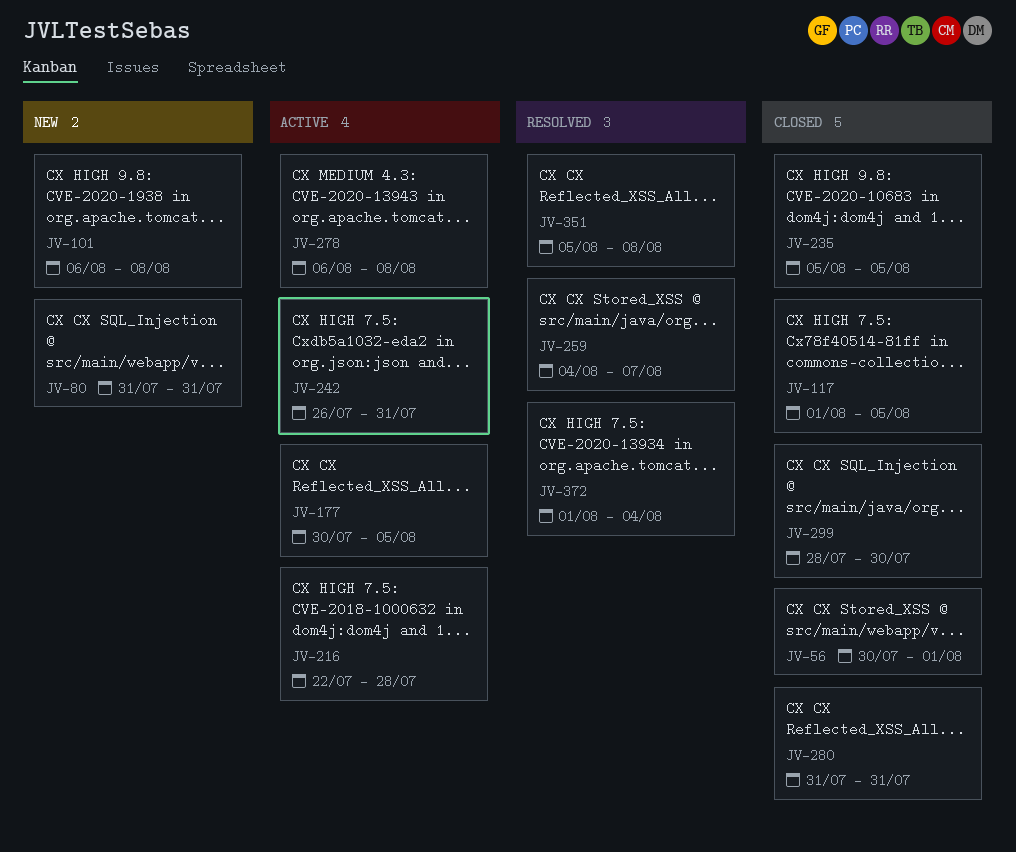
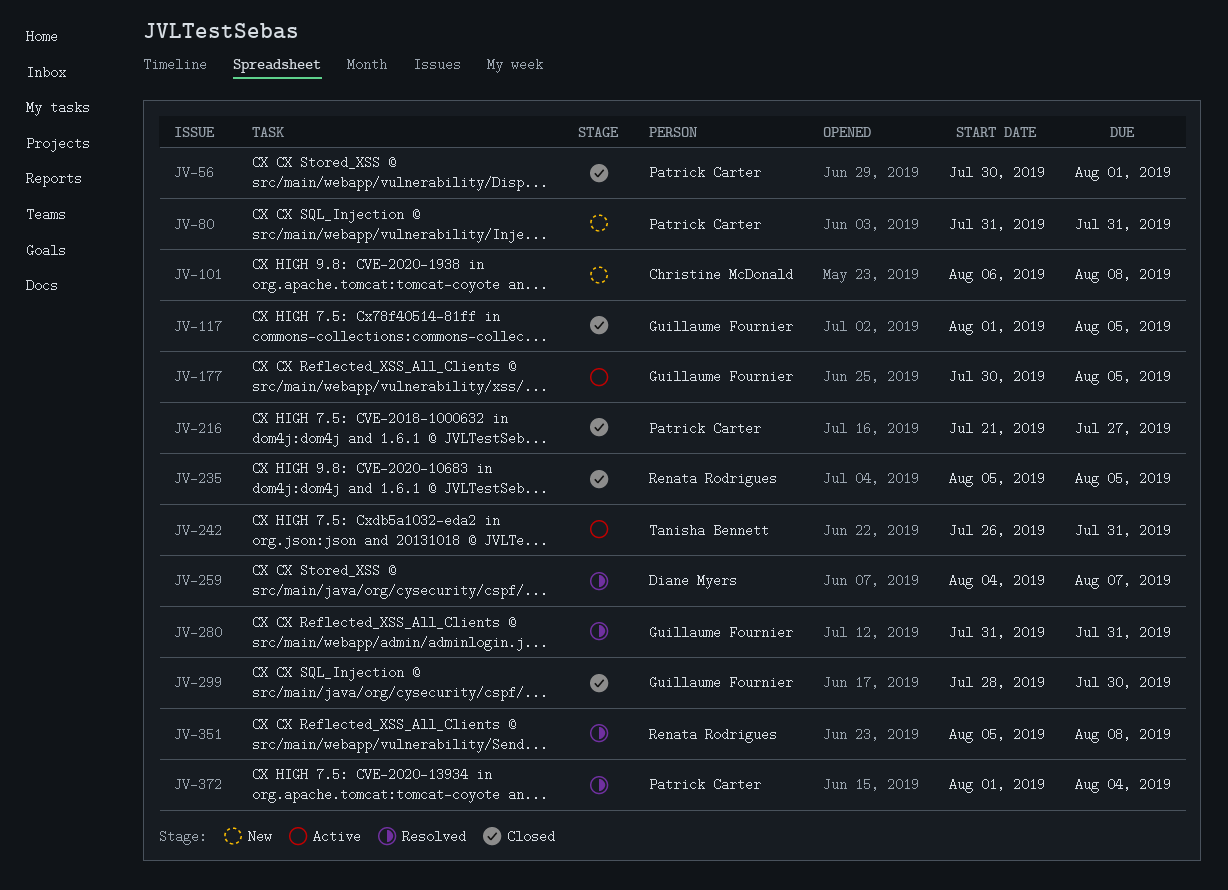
JV-216, status: Active -> Closed
JV-216, start: Jul 22 -> Jul 21
JV-216, due: Jul 28 -> Jul 27
JV-278: present -> none
JV-280, status: Closed -> Resolved

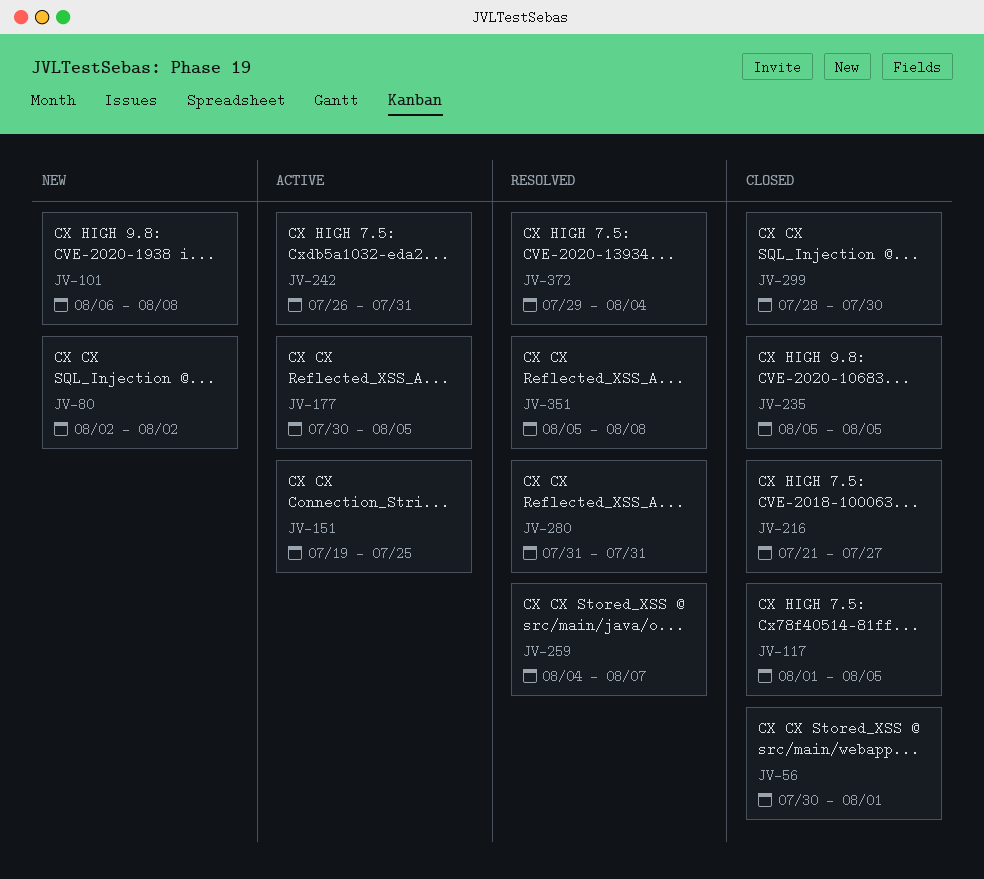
JV-80, start: Jul 31 -> Aug 2
JV-80, due: Jul 31 -> Aug 2
JV-151: none -> present
JV-372, start: Aug 1 -> Jul 29

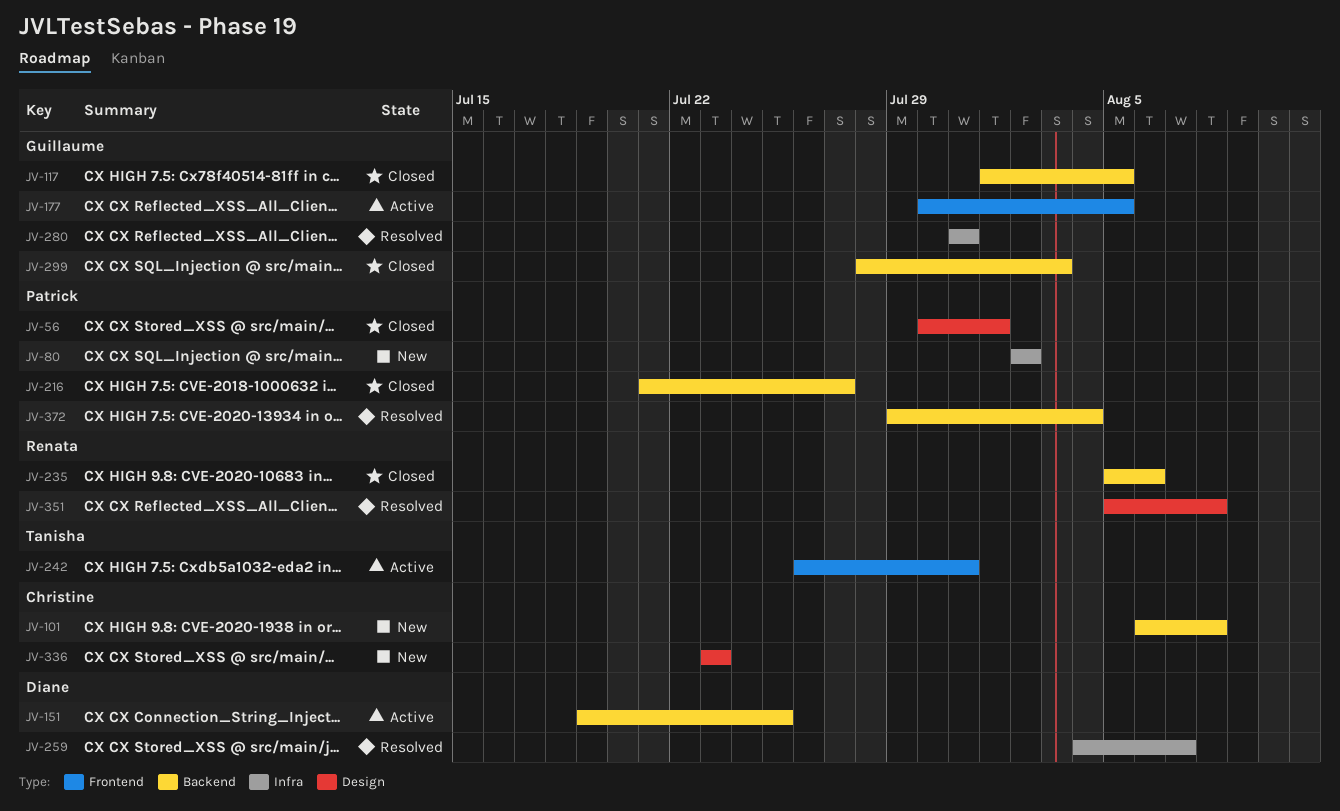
JV-235, due: Aug 5 -> Aug 6
JV-299, due: Jul 30 -> Aug 3
JV-336: none -> present

